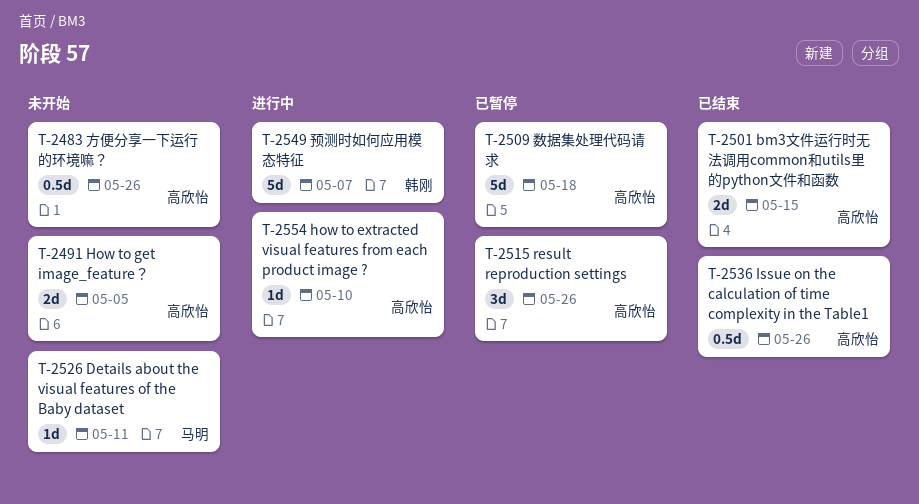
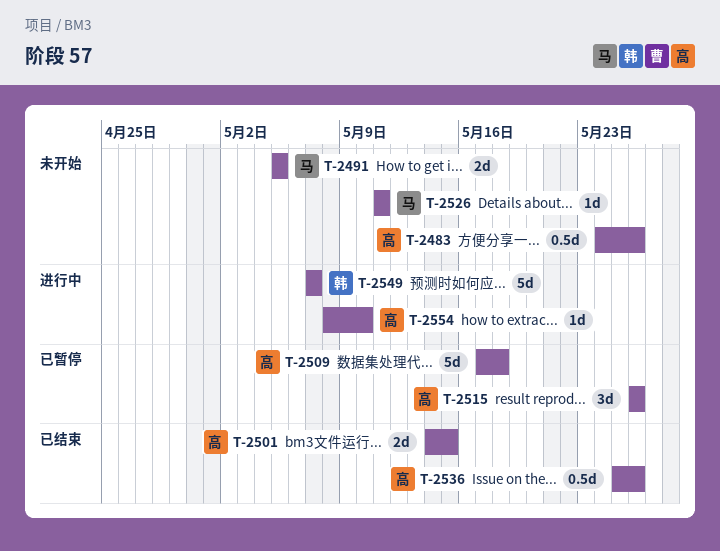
T-2491, owner: 高欣怡 -> 马明

